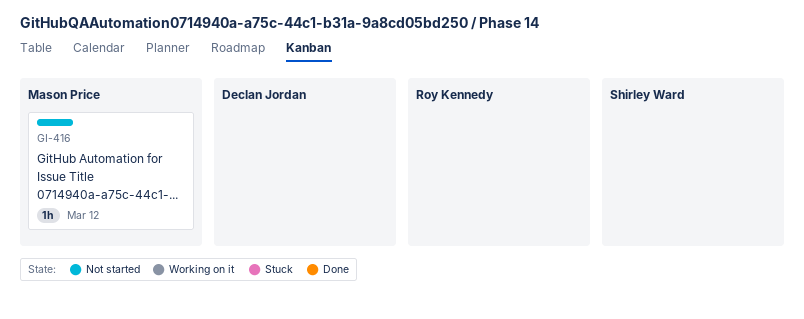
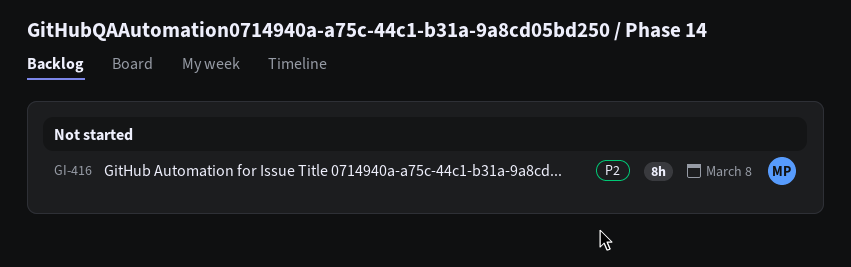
GI-416, estimate: 1h -> 8h
GI-416, due: Mar 12 -> Mar 8

